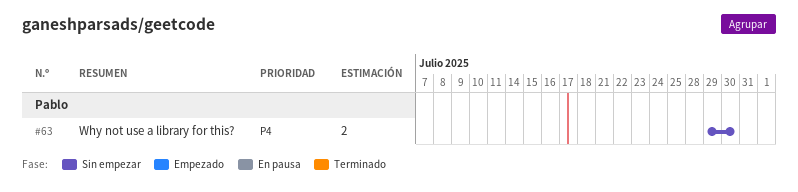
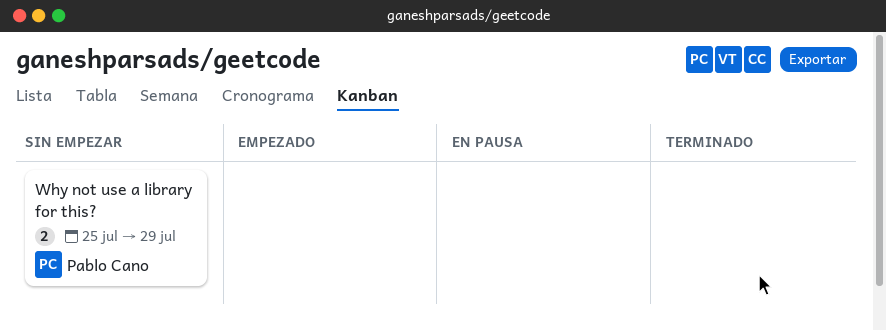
Why not use a library for this?, start: Jul 29 -> Jul 25
Why not use a library for this?, due: Jul 30 -> Jul 29

